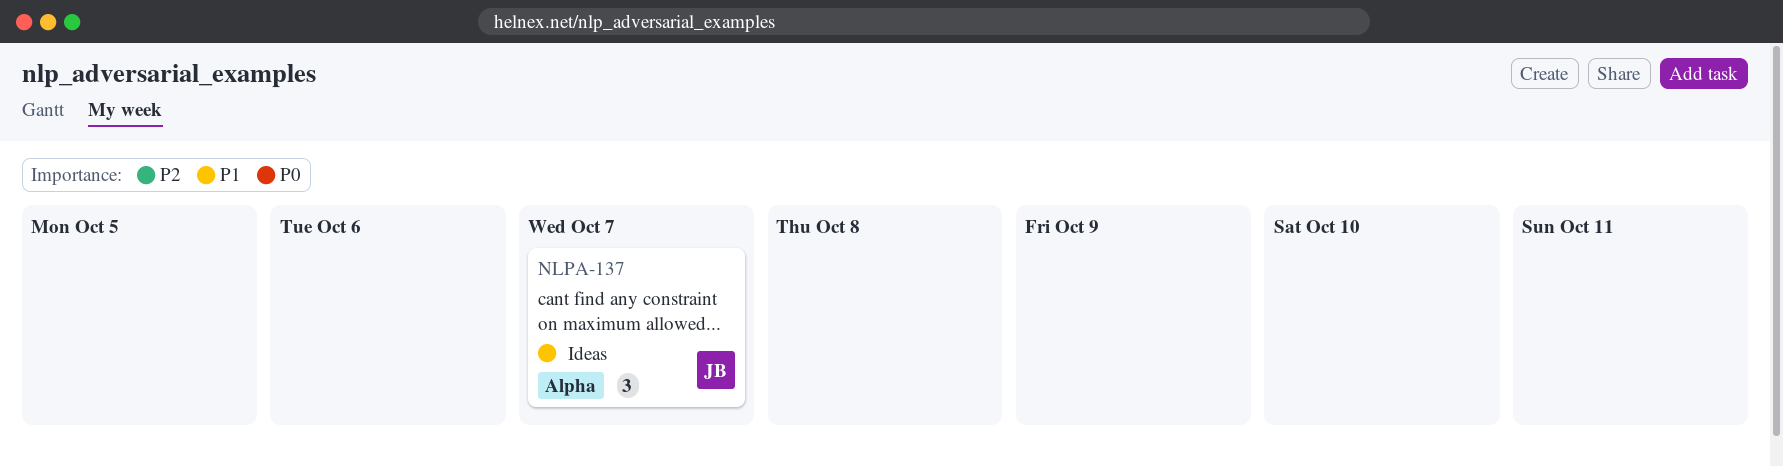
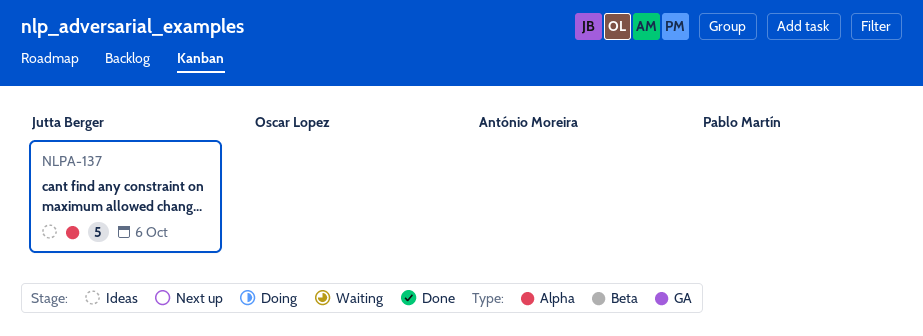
NLPA-137, estimate: 3 -> 5
NLPA-137, due: Oct 7 -> Oct 6

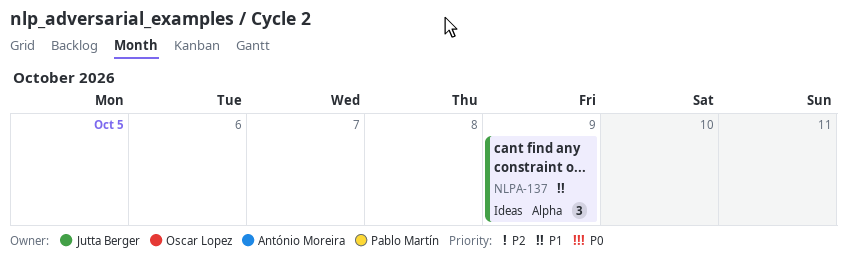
NLPA-137, estimate: 5 -> 3
NLPA-137, due: Oct 6 -> Oct 9

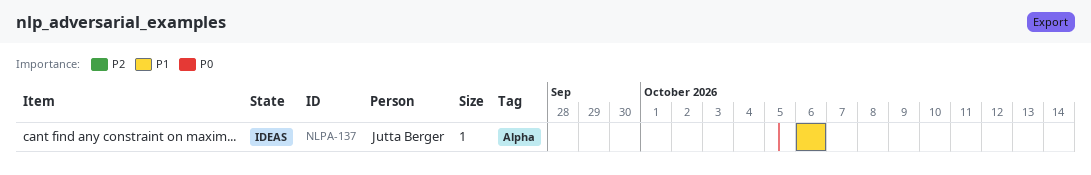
NLPA-137, estimate: 3 -> 1
NLPA-137, due: Oct 9 -> Oct 6

